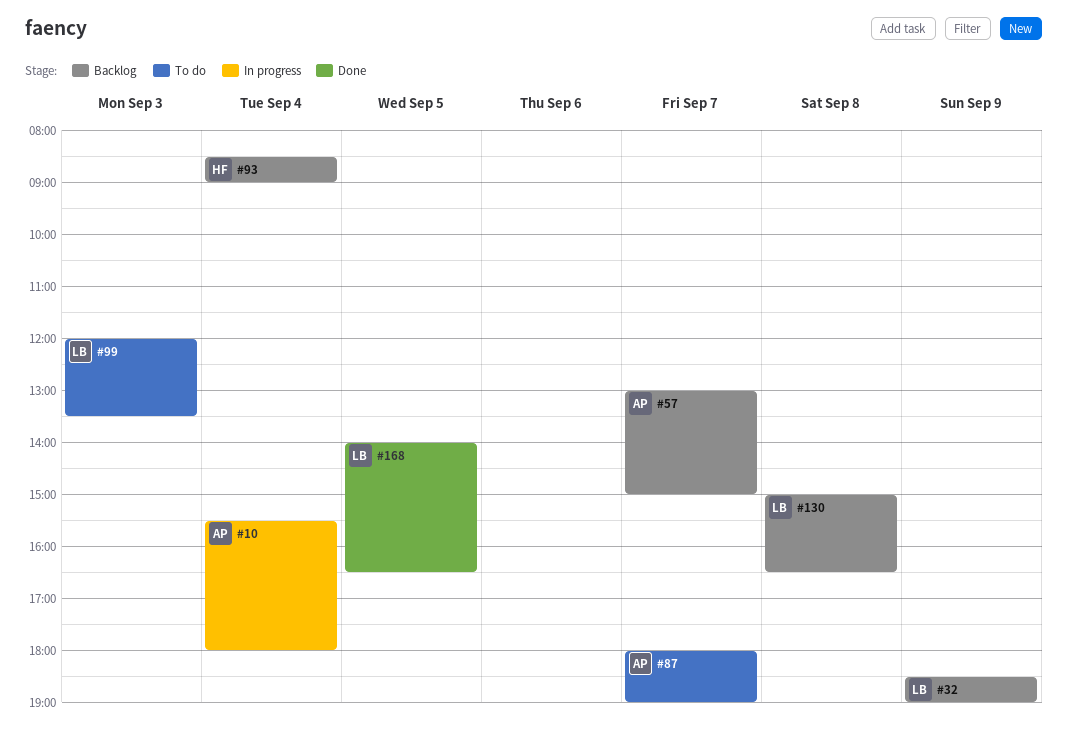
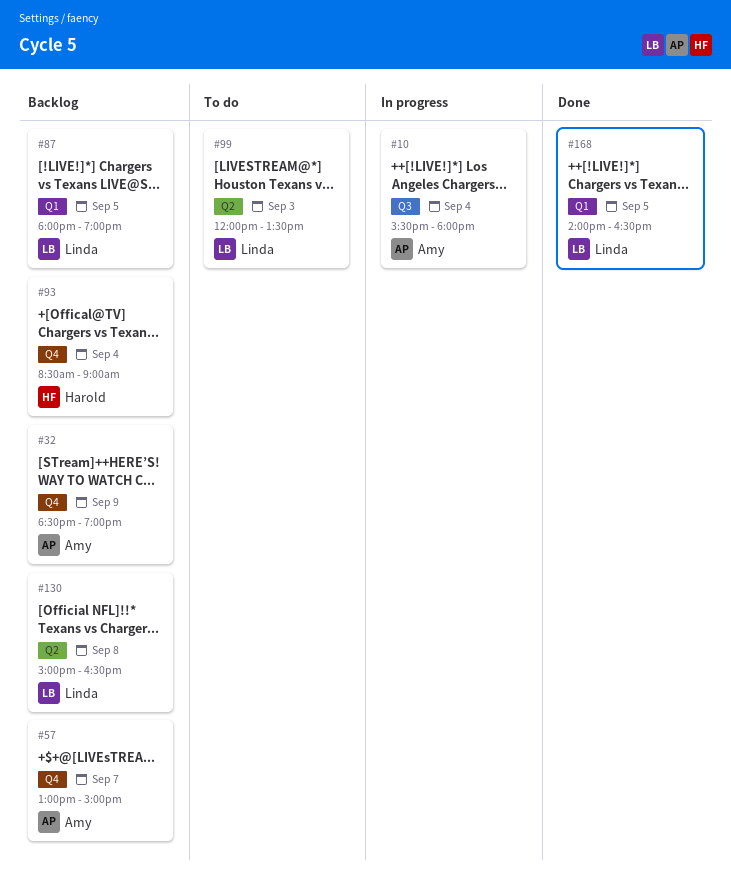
#32, owner: Linda -> Amy
#87, status: To do -> Backlog
#87, owner: Amy -> Linda
#87, day: Sep 7 -> Sep 5

